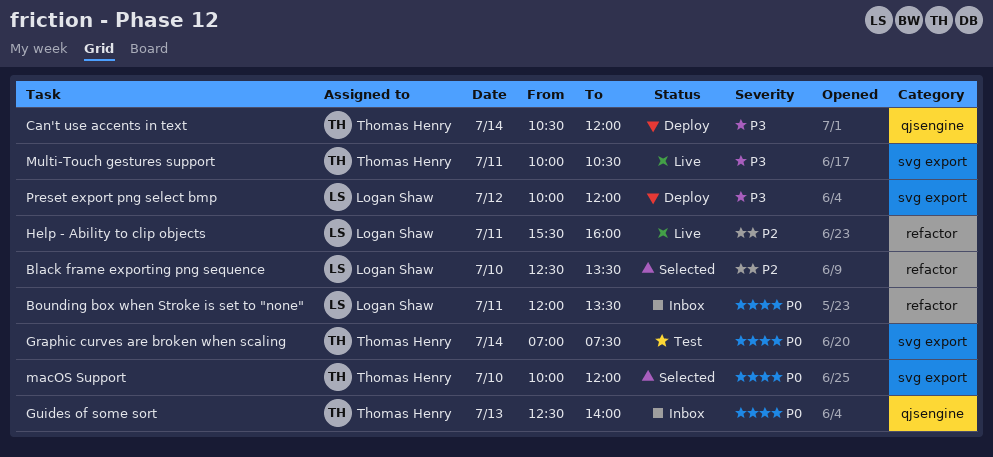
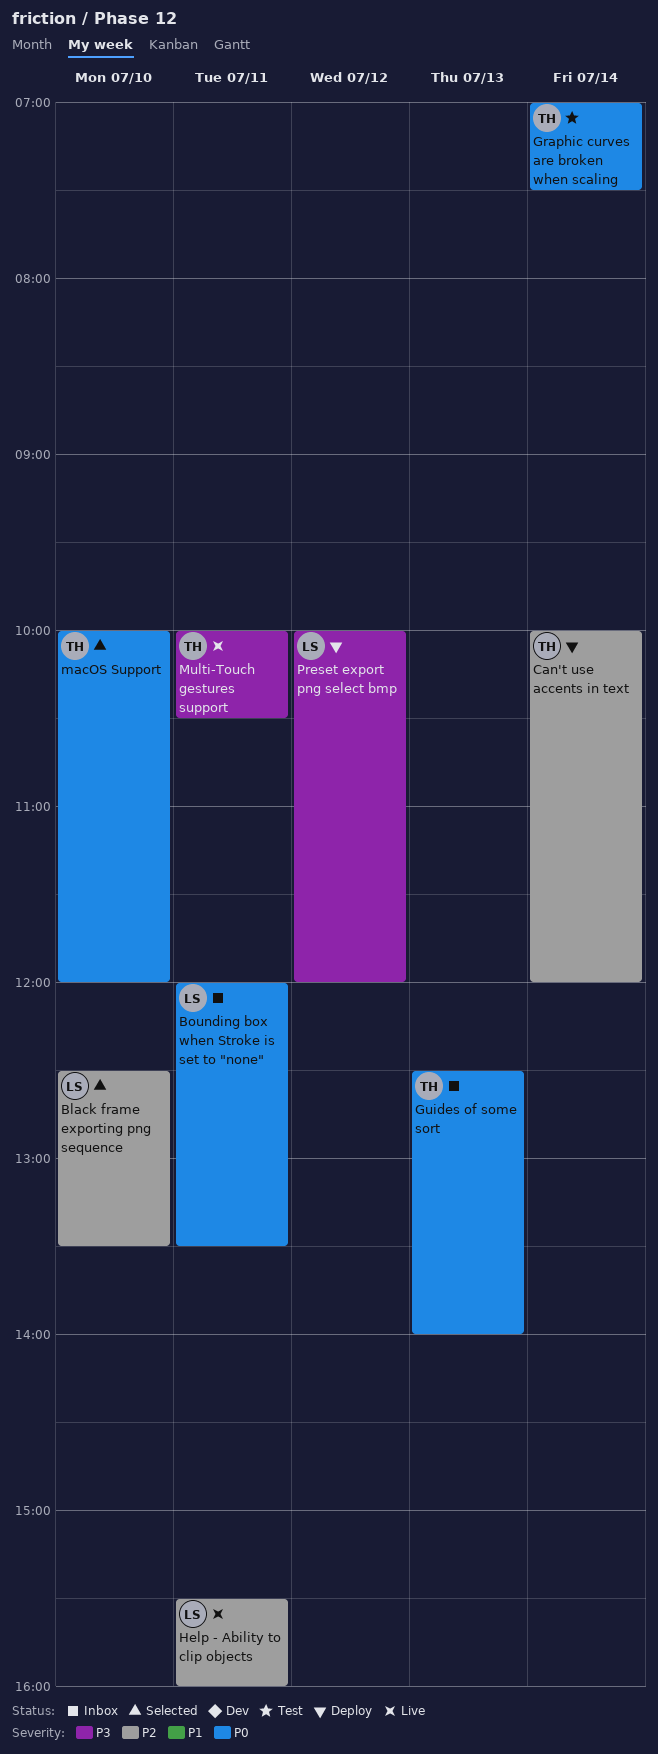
Can't use accents in text, priority: P3 -> P2
Can't use accents in text, begins: 10:30 -> 10:00

